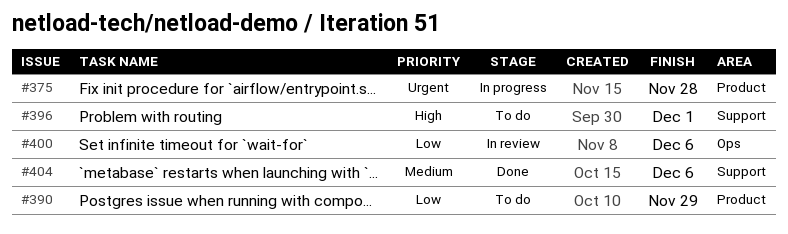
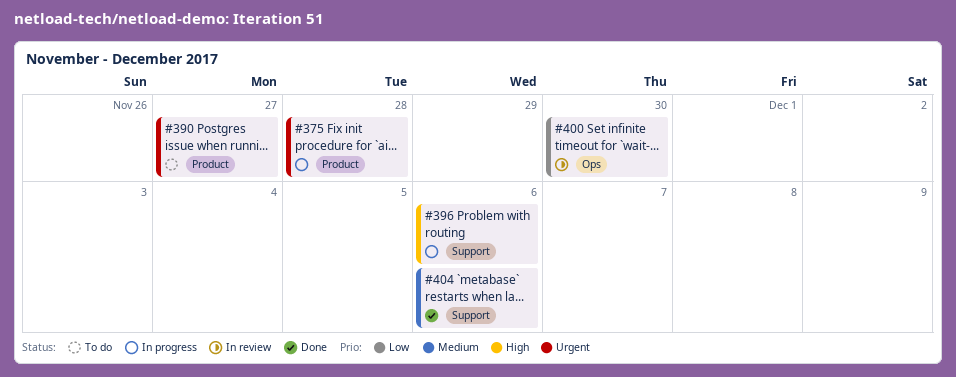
#390, priority: Low -> Urgent
#390, due: Nov 29 -> Nov 27
#396, status: To do -> In progress
#396, due: Dec 1 -> Dec 6
#400, due: Dec 6 -> Nov 30

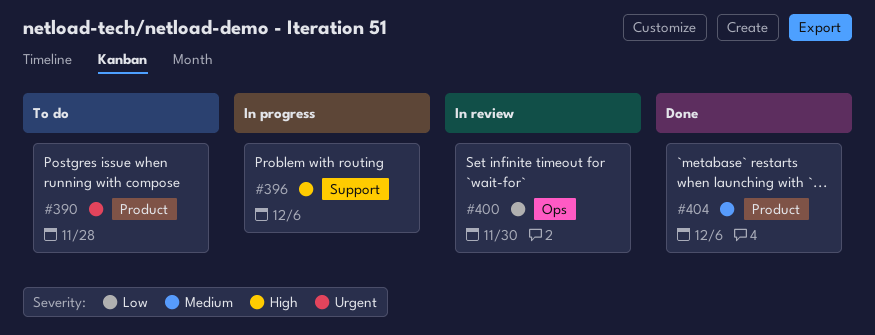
#375: present -> none
#390, due: Nov 27 -> Nov 28
#404, label: Support -> Product

